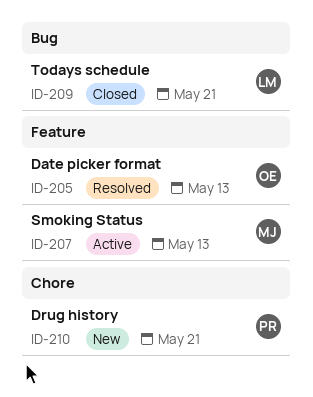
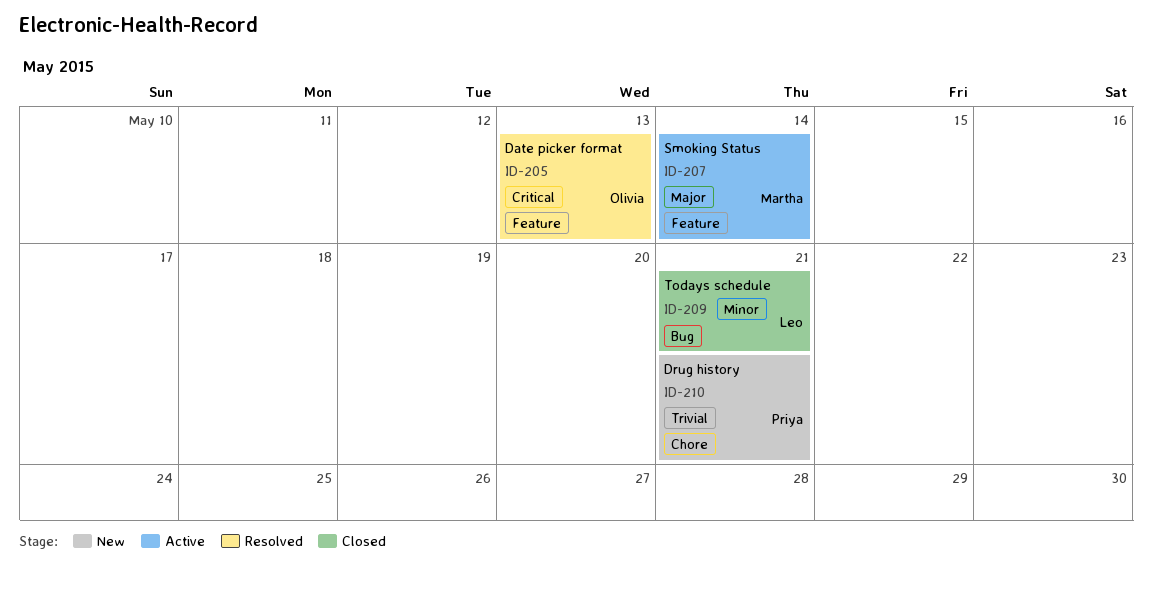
ID-207, due: May 13 -> May 14

